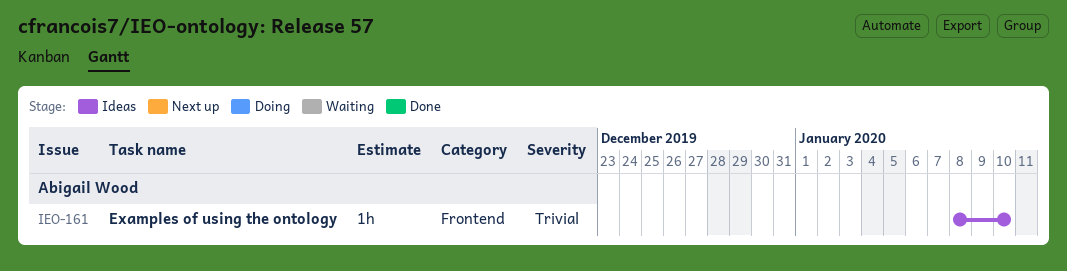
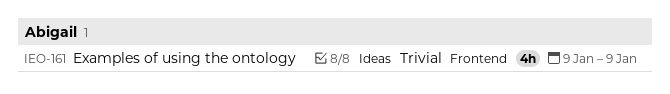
IEO-161, estimate: 1h -> 4h
IEO-161, start: Jan 8 -> Jan 9
IEO-161, due: Jan 10 -> Jan 9

